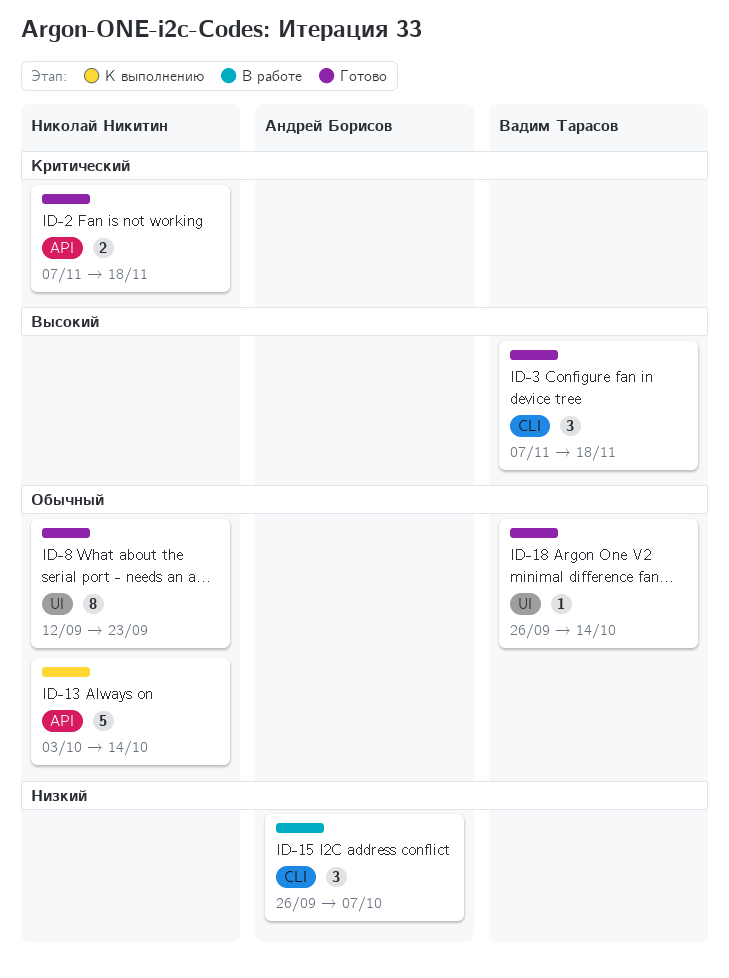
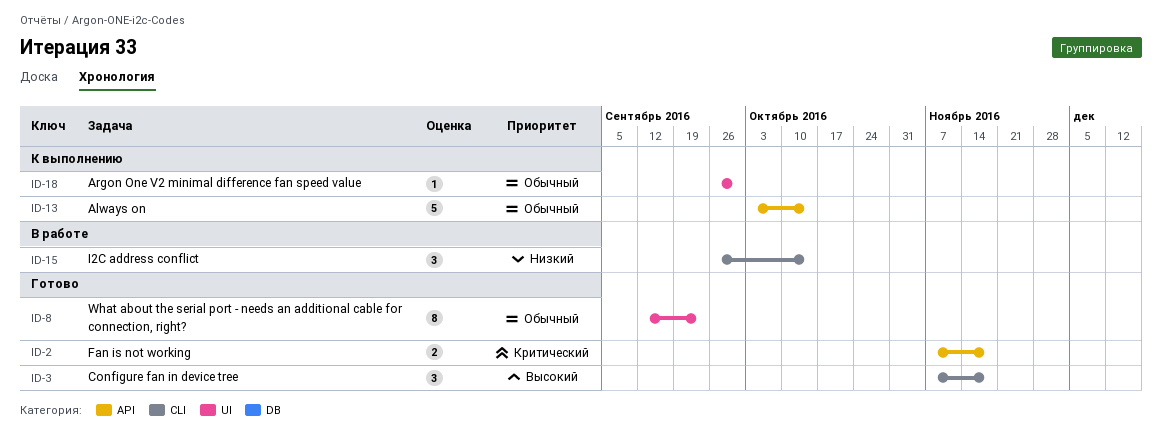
ID-15, due: Oct 7 -> Oct 14
ID-18, status: Готово -> К выполнению
ID-18, due: Oct 14 -> Sep 30

